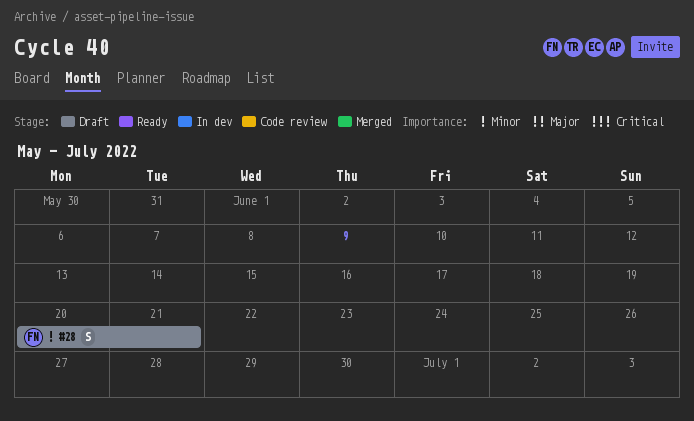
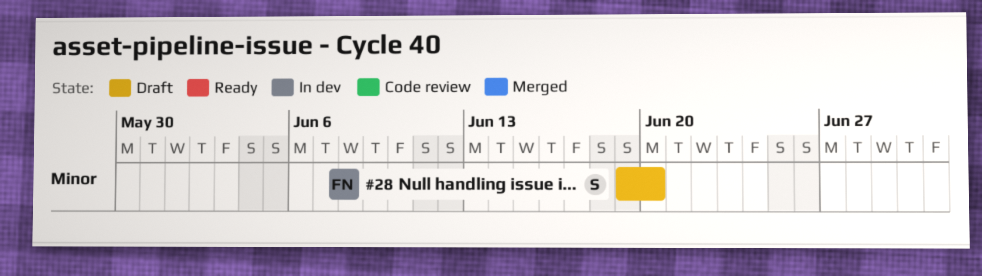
#28, start: Jun 20 -> Jun 19
#28, due: Jun 21 -> Jun 20

